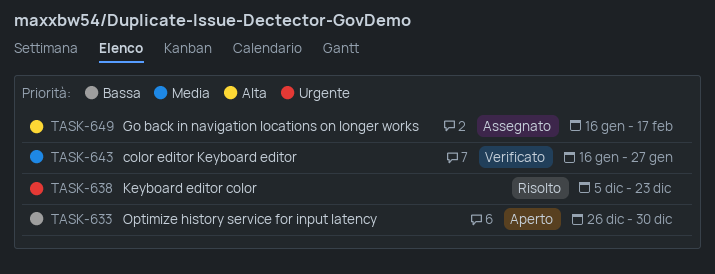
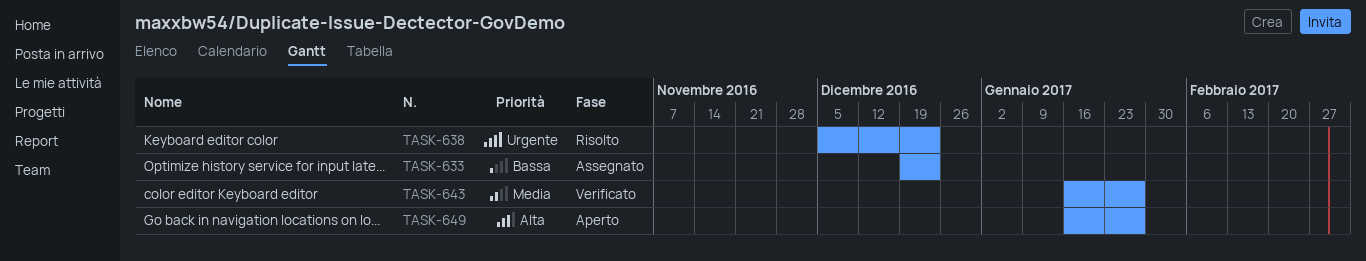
TASK-633, status: Aperto -> Assegnato
TASK-633, start: Dec 26 -> Dec 19
TASK-633, due: Dec 30 -> Dec 23
TASK-649, status: Assegnato -> Aperto
TASK-649, due: Feb 17 -> Jan 27

